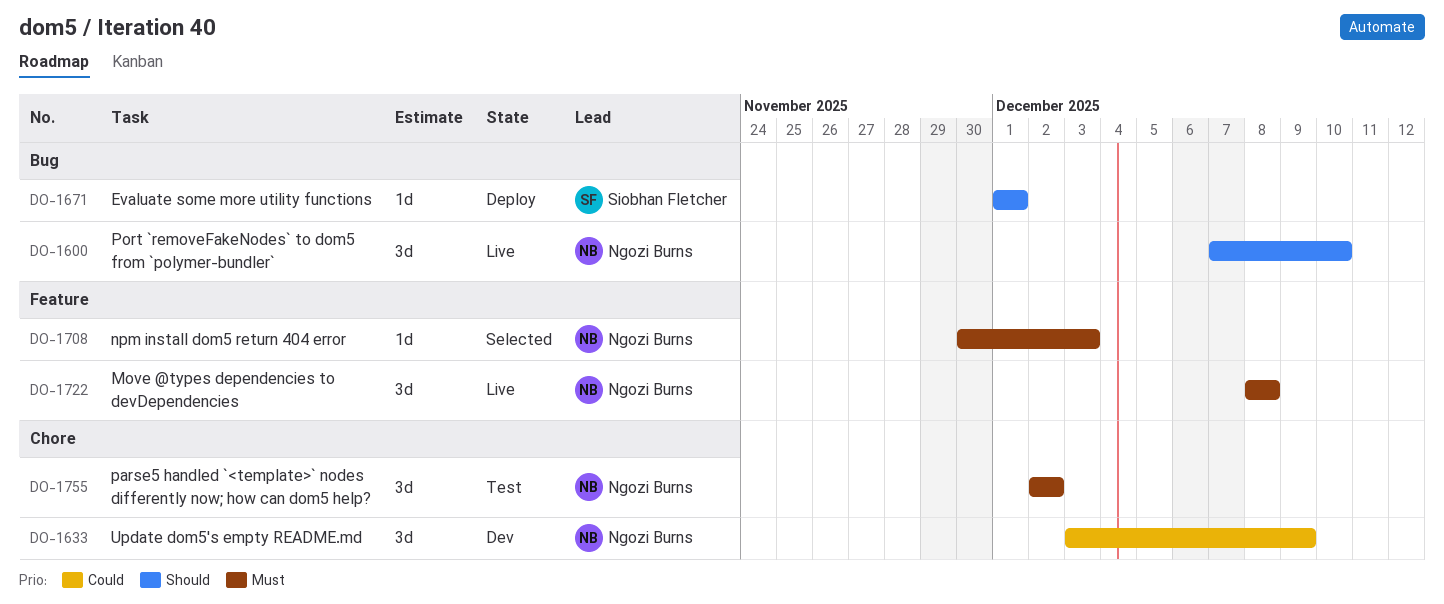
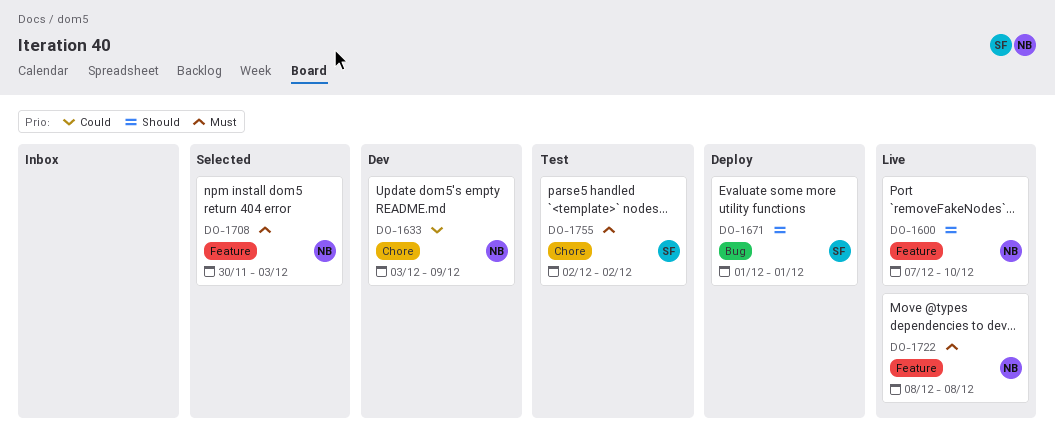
DO-1600, label: Bug -> Feature
DO-1755, owner: Ngozi Burns -> Siobhan Fletcher

